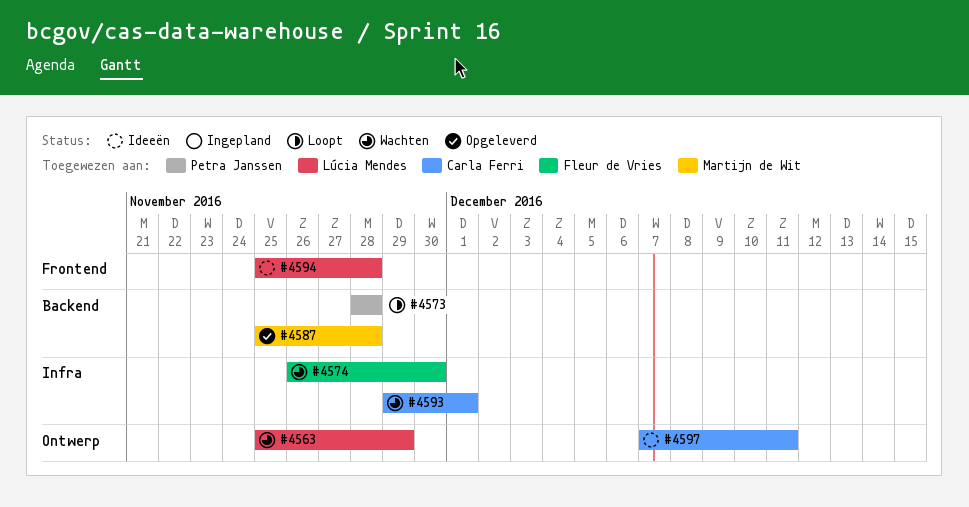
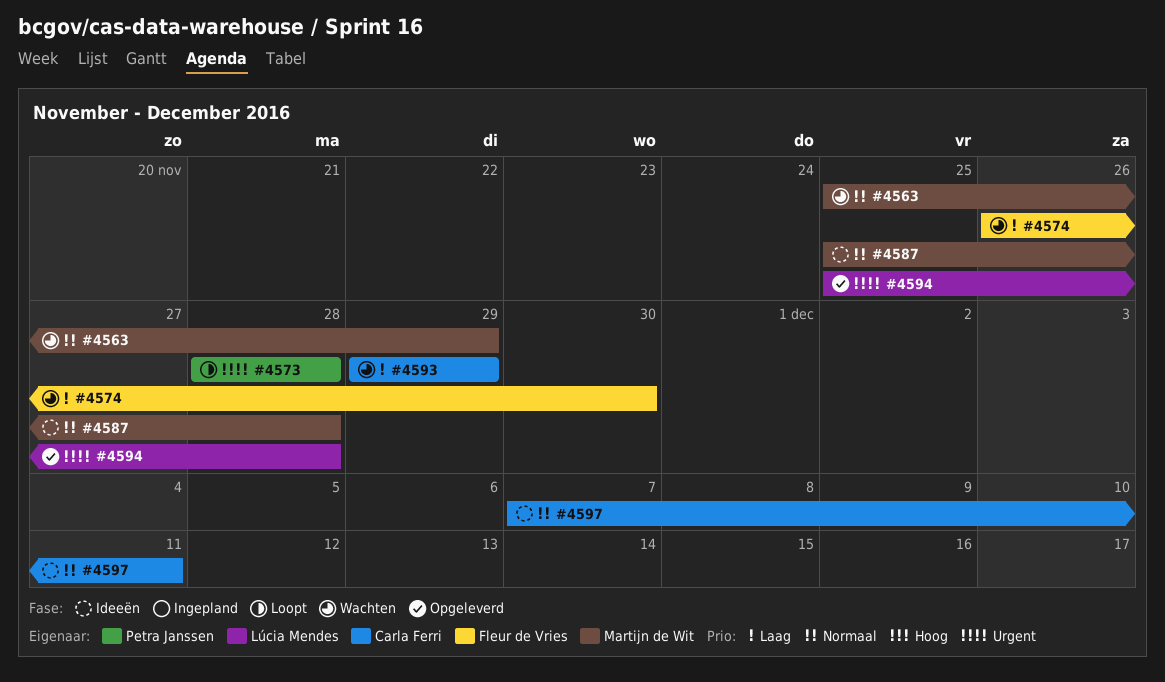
#4563, owner: Lúcia Mendes -> Martijn de Wit
#4587, status: Opgeleverd -> Ideeën
#4593, due: Dec 1 -> Nov 29
#4594, status: Ideeën -> Opgeleverd

